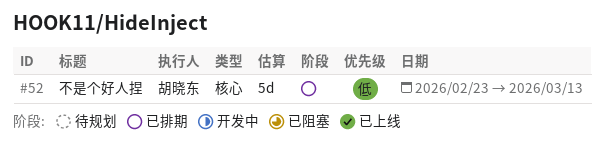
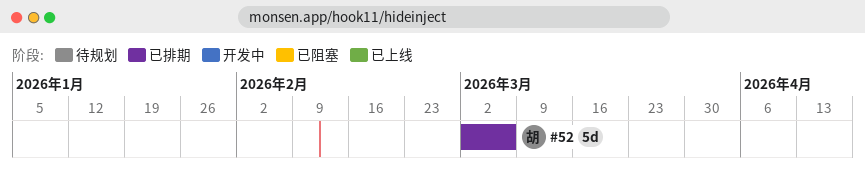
#52, start: Feb 23 -> Mar 2
#52, due: Mar 13 -> Mar 6

